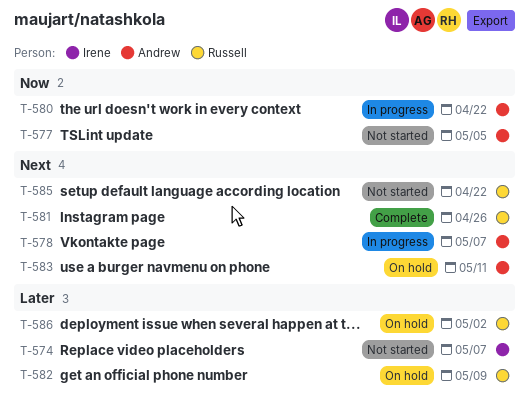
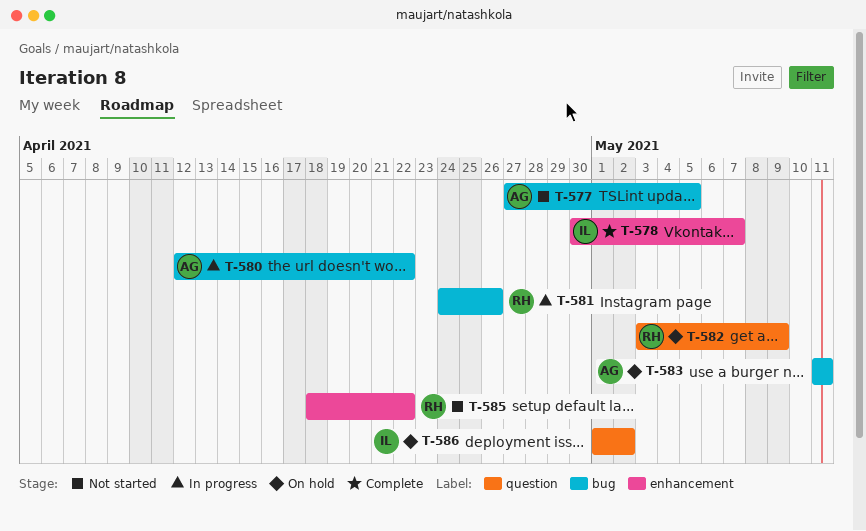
T-574: present -> none
T-578, status: In progress -> Complete
T-578, owner: Andrew -> Irene
T-581, status: Complete -> In progress
T-586, owner: Russell -> Irene

